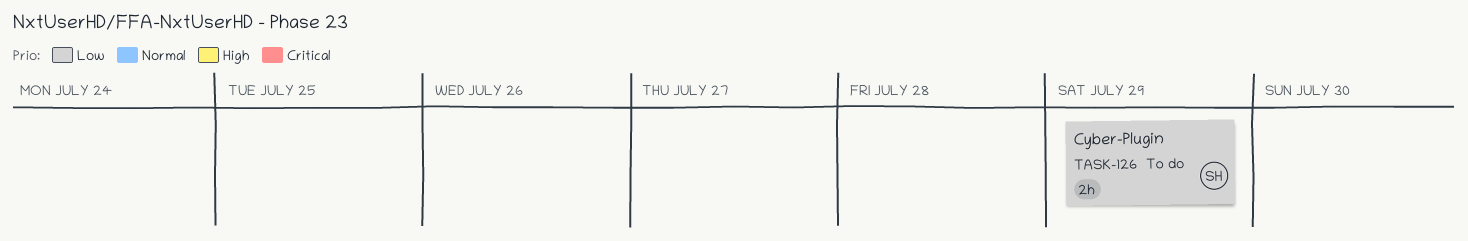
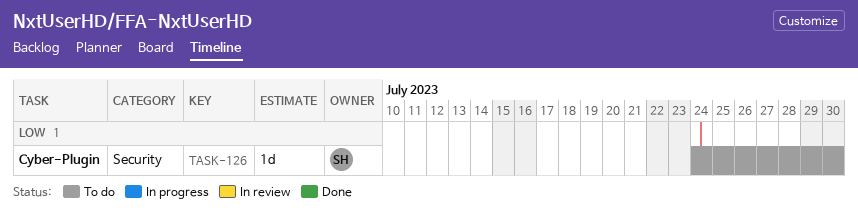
TASK-126, estimate: 2h -> 1d
TASK-126, due: Jul 29 -> Jul 30

